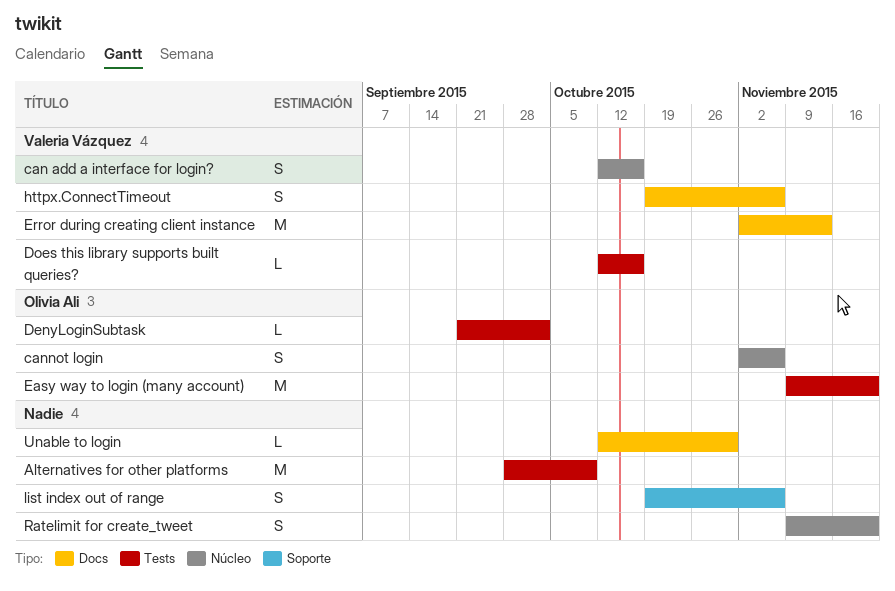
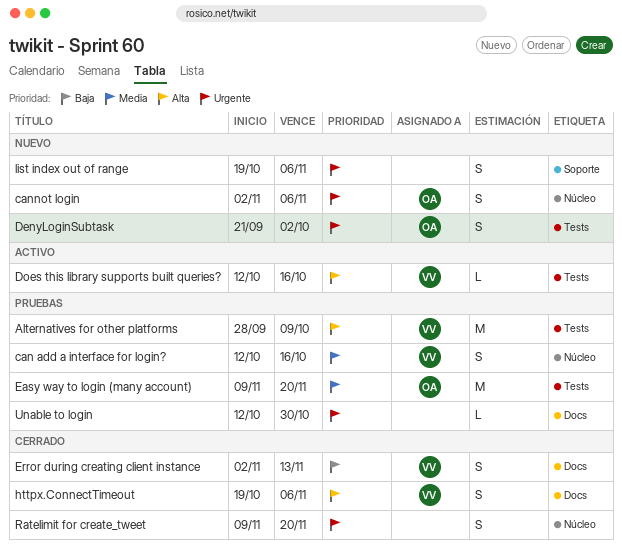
Alternatives for other platforms, owner: none -> Valeria Vázquez
DenyLoginSubtask, estimate: L -> S
Error during creating client instance, estimate: M -> S

